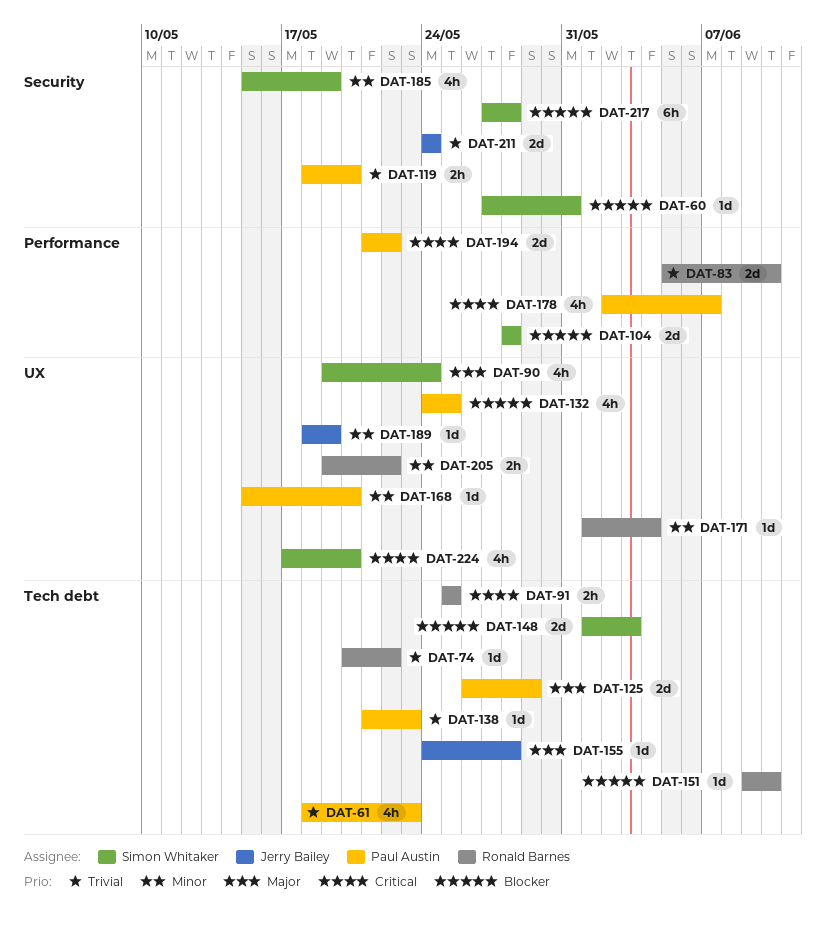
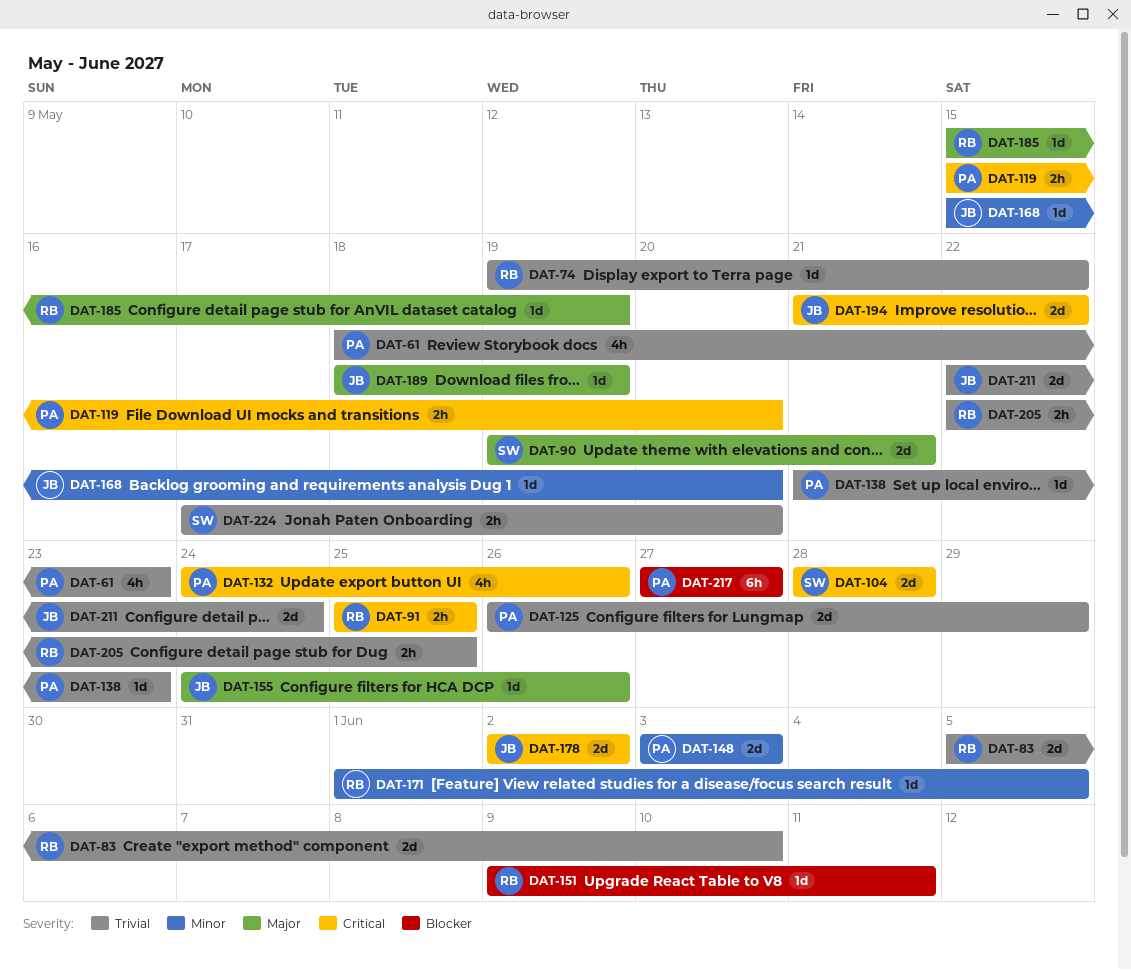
DAT-60: present -> none
DAT-74, start: May 20 -> May 19
DAT-90, estimate: 4h -> 2d
DAT-90, due: May 24 -> May 21
DAT-104, priority: Blocker -> Critical
DAT-119, priority: Trivial -> Critical
DAT-119, start: May 18 -> May 15
DAT-125, priority: Major -> Trivial
DAT-132, priority: Blocker -> Critical
DAT-132, due: May 25 -> May 26
DAT-148, owner: Simon Whitaker -> Paul Austin
DAT-148, priority: Blocker -> Minor
DAT-148, start: Jun 1 -> Jun 3
DAT-151, due: Jun 10 -> Jun 11
DAT-155, due: May 28 -> May 26
DAT-168, owner: Paul Austin -> Jerry Bailey
DAT-171, due: Jun 4 -> Jun 5
DAT-178, owner: Paul Austin -> Jerry Bailey
DAT-178, estimate: 4h -> 2d
DAT-178, due: Jun 7 -> Jun 2
DAT-185, owner: Simon Whitaker -> Ronald Barnes
DAT-185, priority: Minor -> Major
DAT-185, estimate: 4h -> 1d
DAT-189, priority: Minor -> Major
DAT-194, owner: Paul Austin -> Jerry Bailey
DAT-205, priority: Minor -> Trivial
DAT-205, start: May 19 -> May 22
DAT-205, due: May 22 -> May 25
DAT-211, start: May 24 -> May 22
DAT-217, owner: Simon Whitaker -> Paul Austin
DAT-217, due: May 28 -> May 27
DAT-224, priority: Critical -> Trivial
DAT-224, estimate: 4h -> 2h

